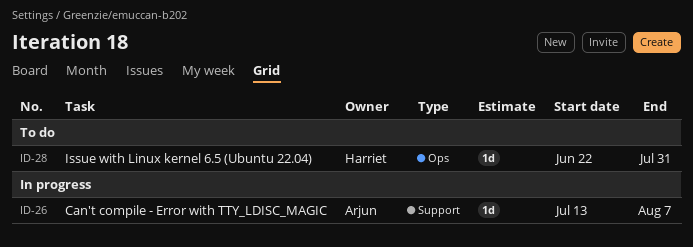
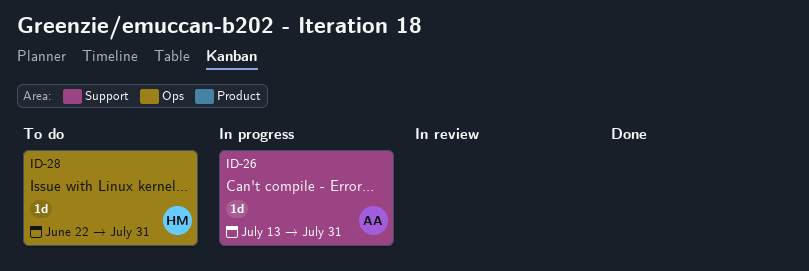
ID-26, due: Aug 7 -> Jul 31

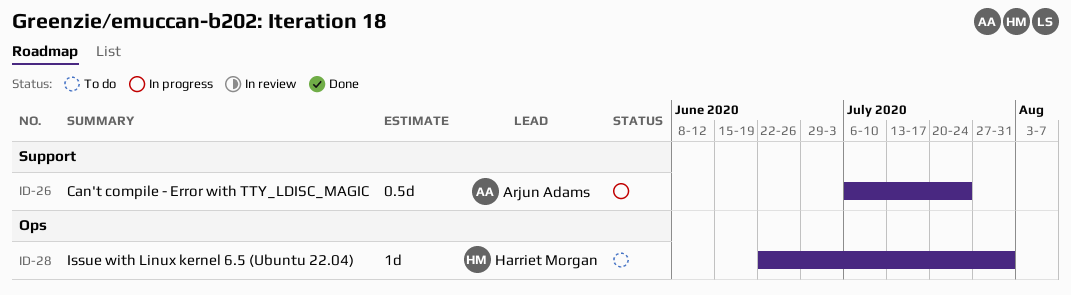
ID-26, estimate: 1d -> 0.5d
ID-26, start: Jul 13 -> Jul 6
ID-26, due: Jul 31 -> Jul 24

